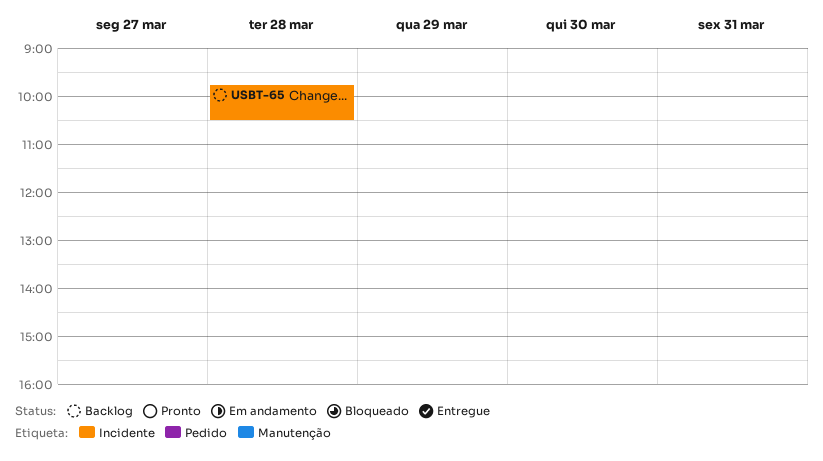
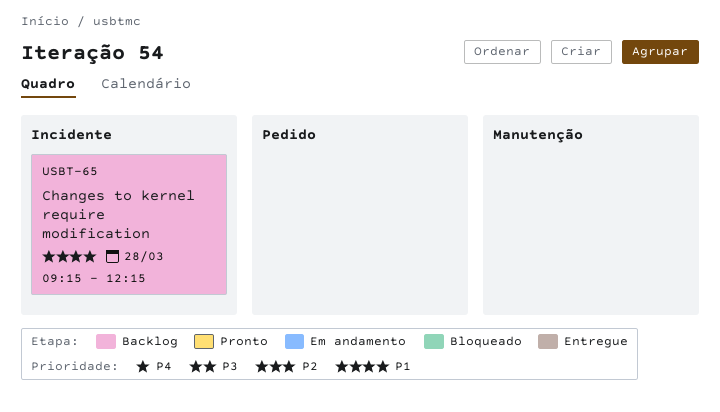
USBT-65, begins: 09:45 -> 09:15
USBT-65, ends: 10:30 -> 12:15

